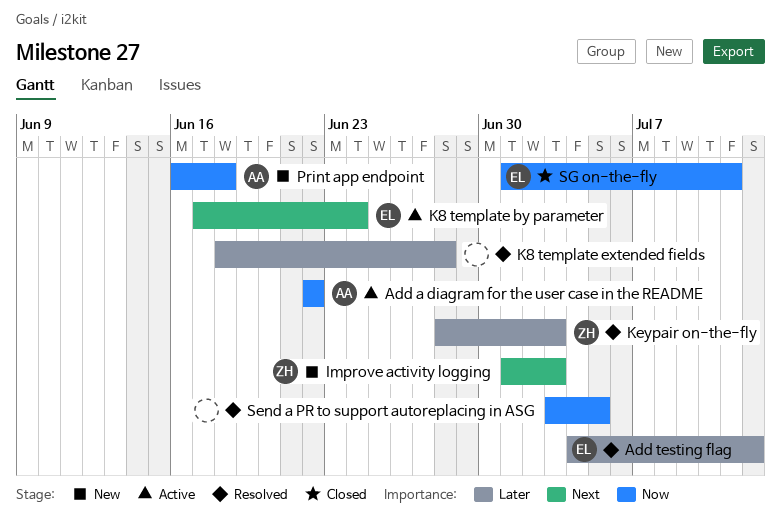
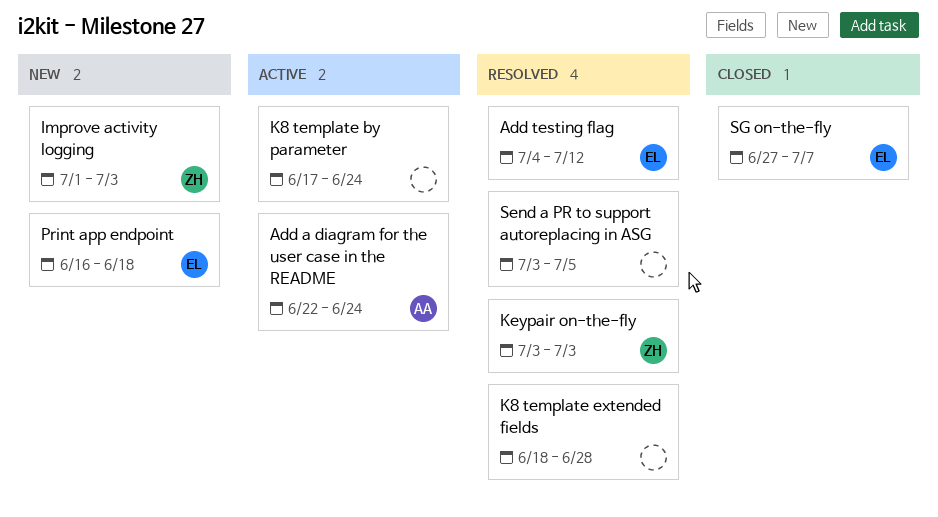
Add a diagram for the user case in the README, due: Jun 22 -> Jun 24
K8 template by parameter, owner: EL -> none
Keypair on-the-fly, start: Jun 28 -> Jul 3
Print app endpoint, owner: AA -> EL
SG on-the-fly, start: Jul 1 -> Jun 27
SG on-the-fly, due: Jul 11 -> Jul 7

